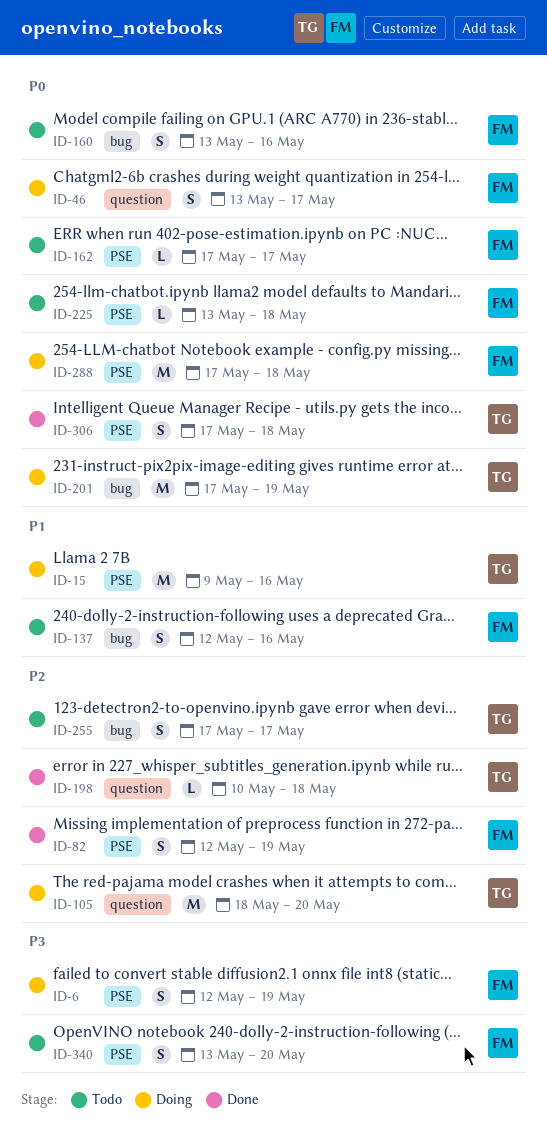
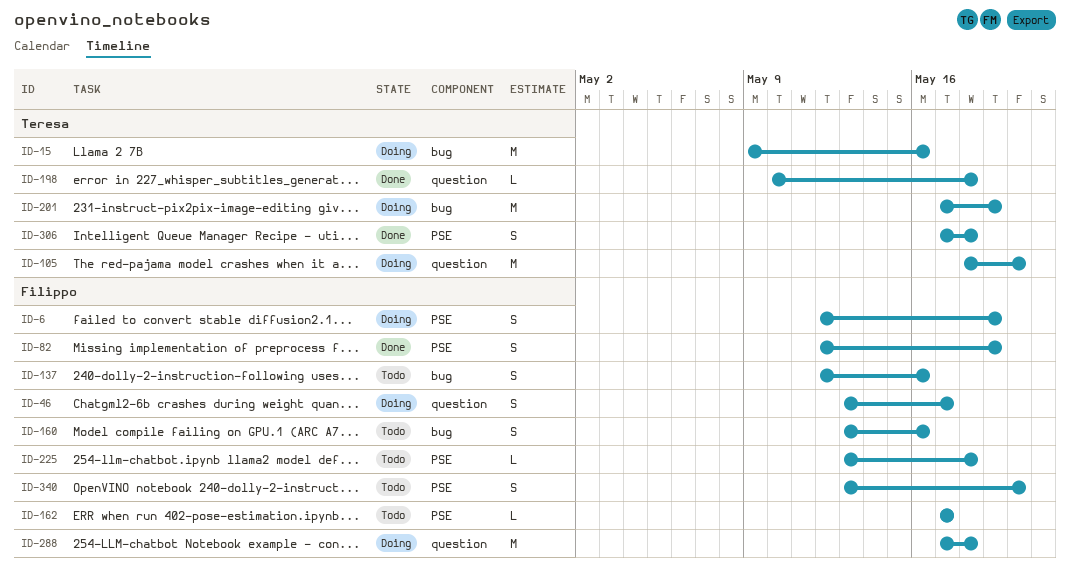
ID-15, label: PSE -> bug
ID-255: present -> none
ID-288, label: PSE -> question

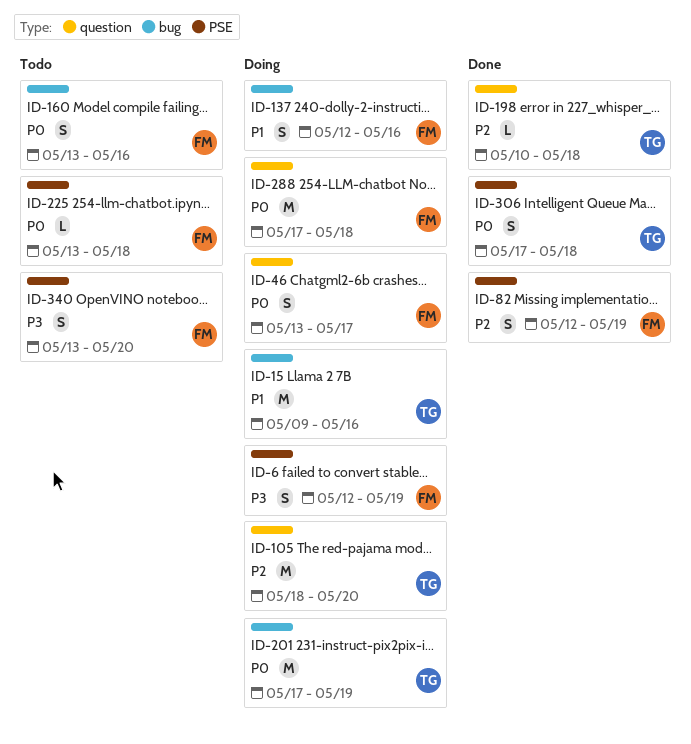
ID-137, status: Todo -> Doing
ID-162: present -> none

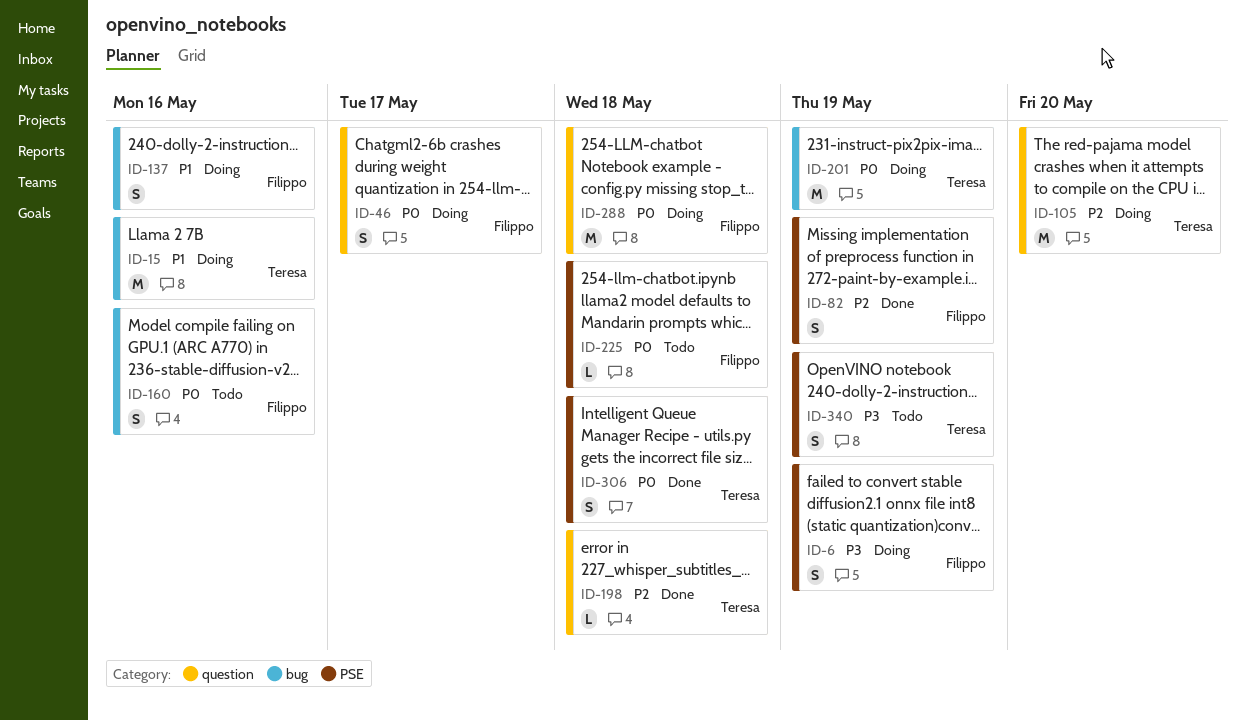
ID-340, owner: Filippo -> Teresa
ID-340, due: May 20 -> May 19

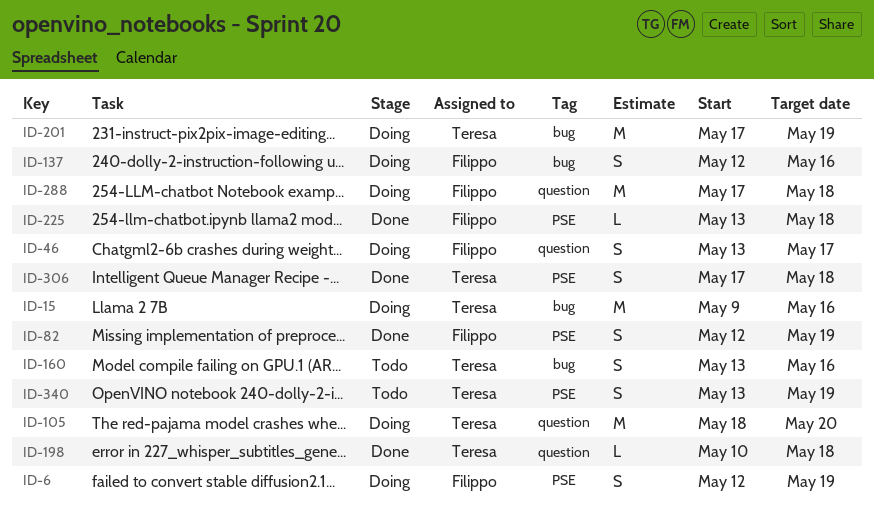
ID-160, owner: Filippo -> Teresa
ID-225, status: Todo -> Done

